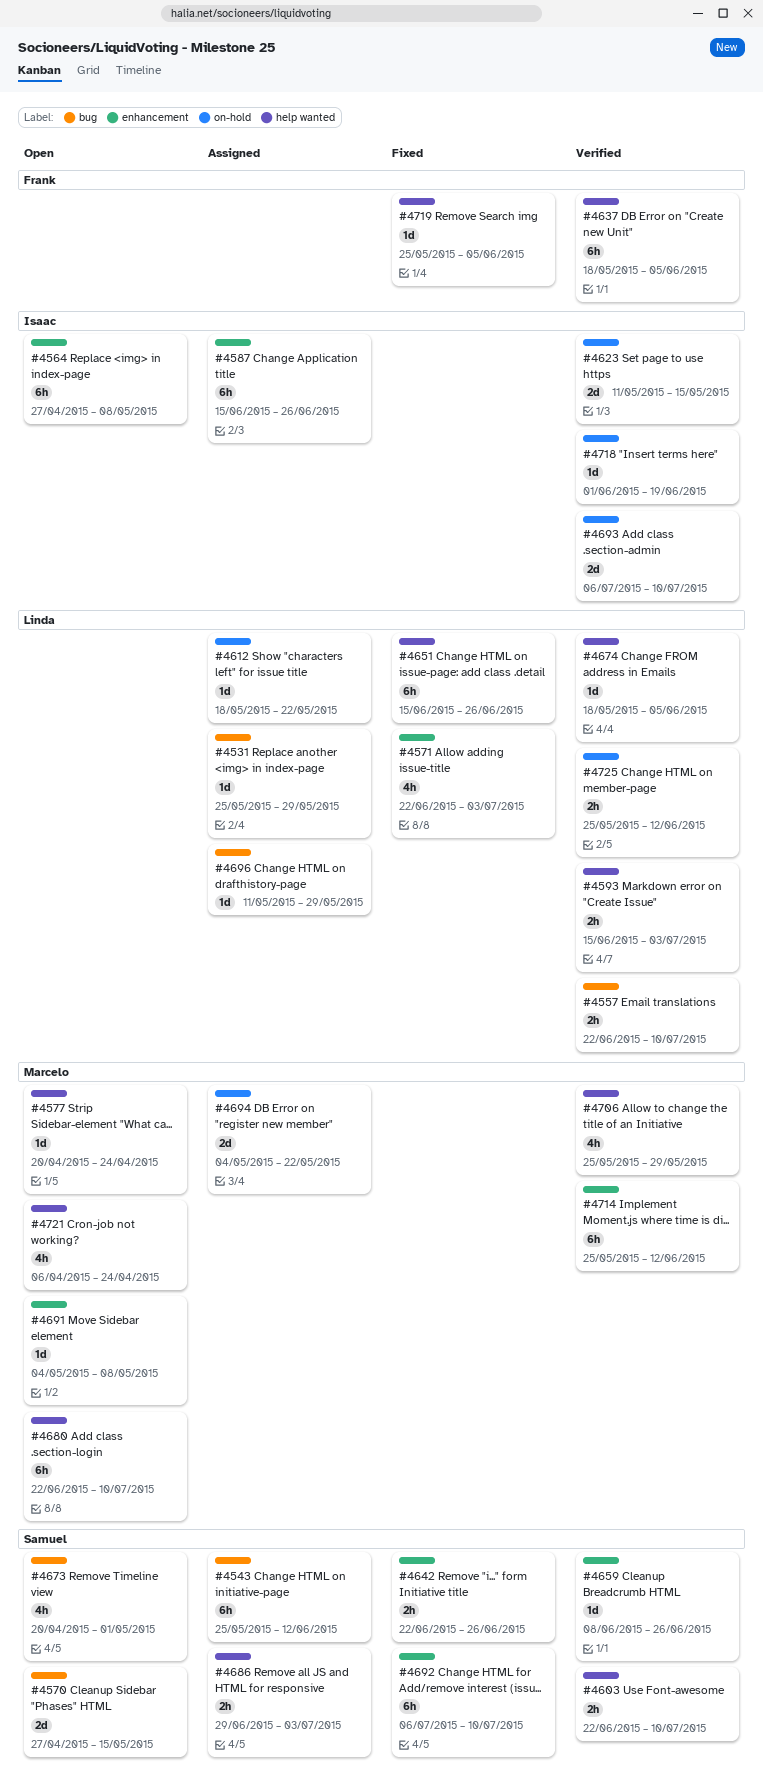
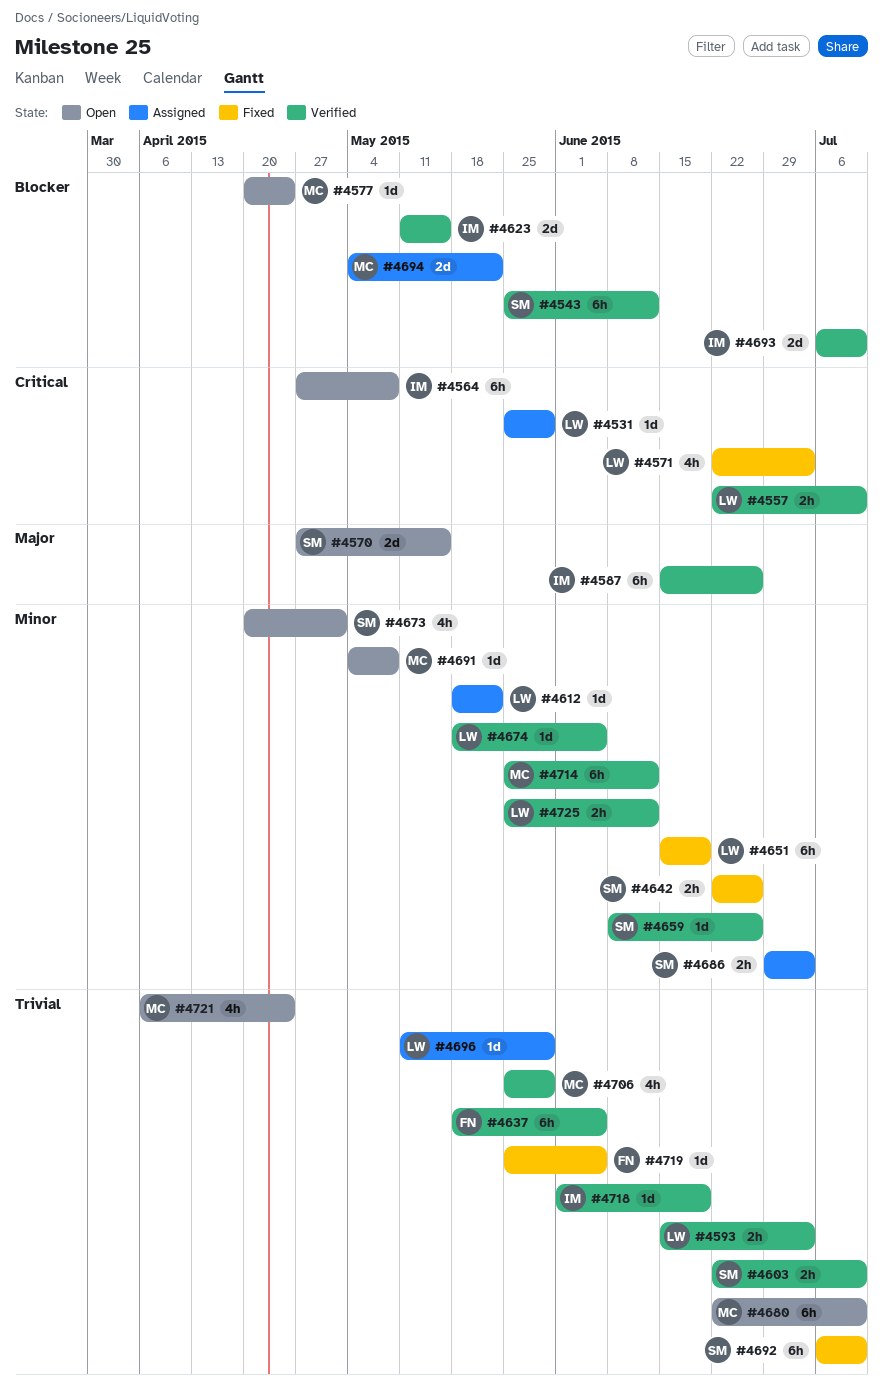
#4543, status: Assigned -> Verified
#4587, status: Assigned -> Verified
#4651, due: Jun 26 -> Jun 19

